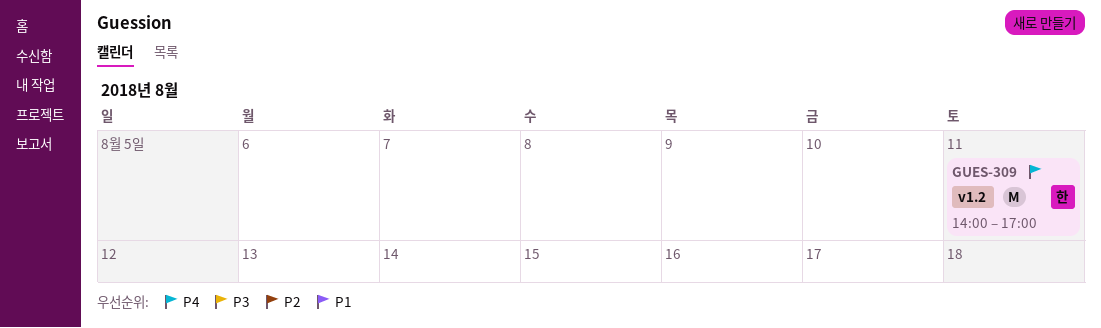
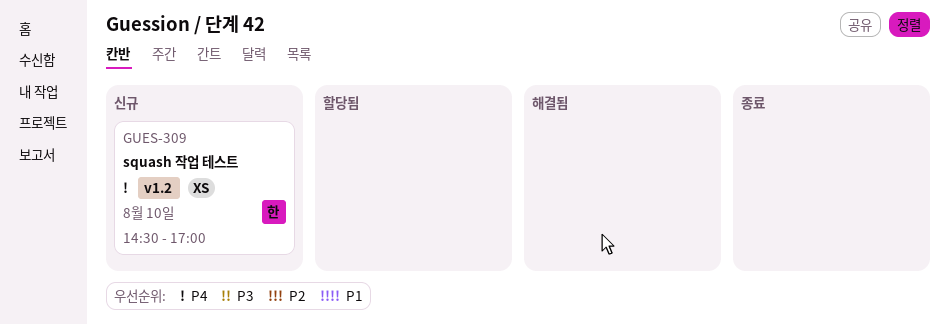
GUES-309, estimate: M -> XS
GUES-309, day: Aug 11 -> Aug 10
GUES-309, begins: 14:00 -> 14:30

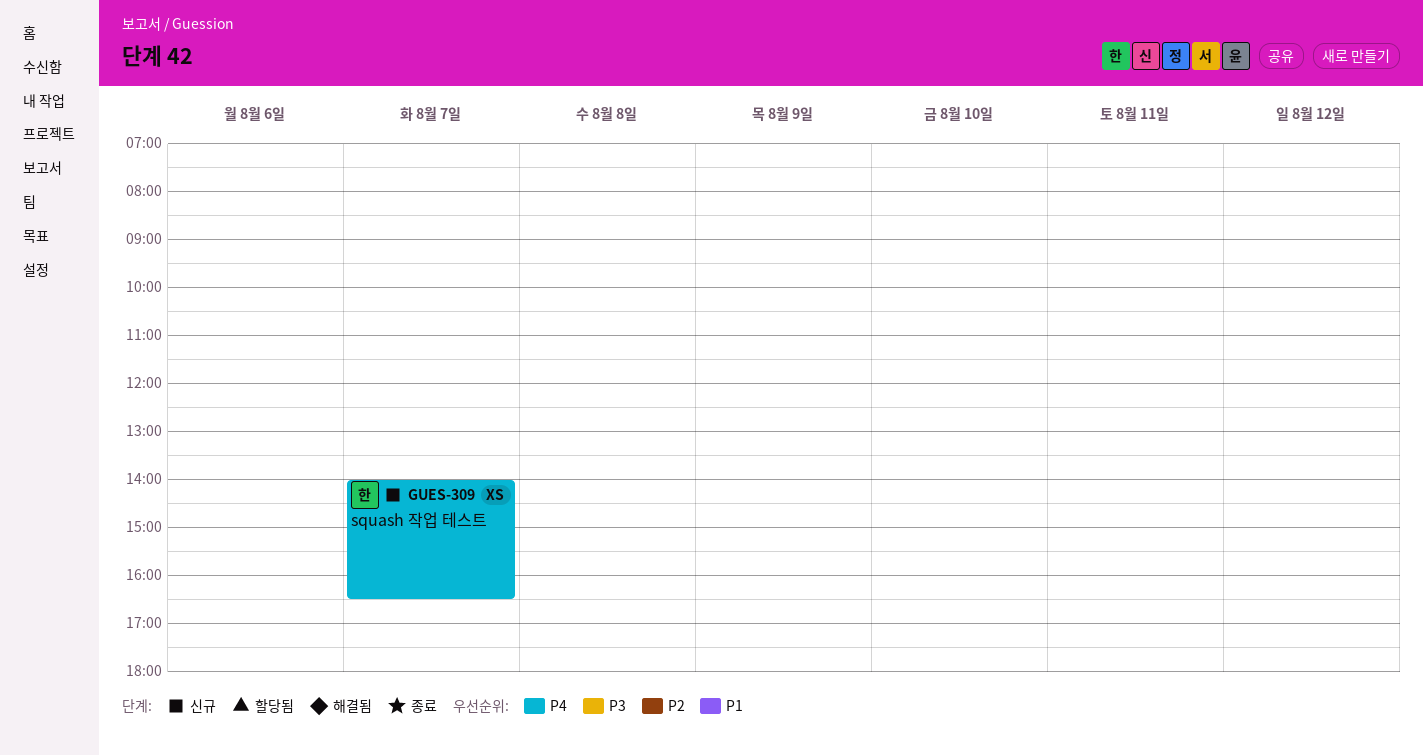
GUES-309, day: Aug 10 -> Aug 7
GUES-309, begins: 14:30 -> 14:00
GUES-309, ends: 17:00 -> 16:30

